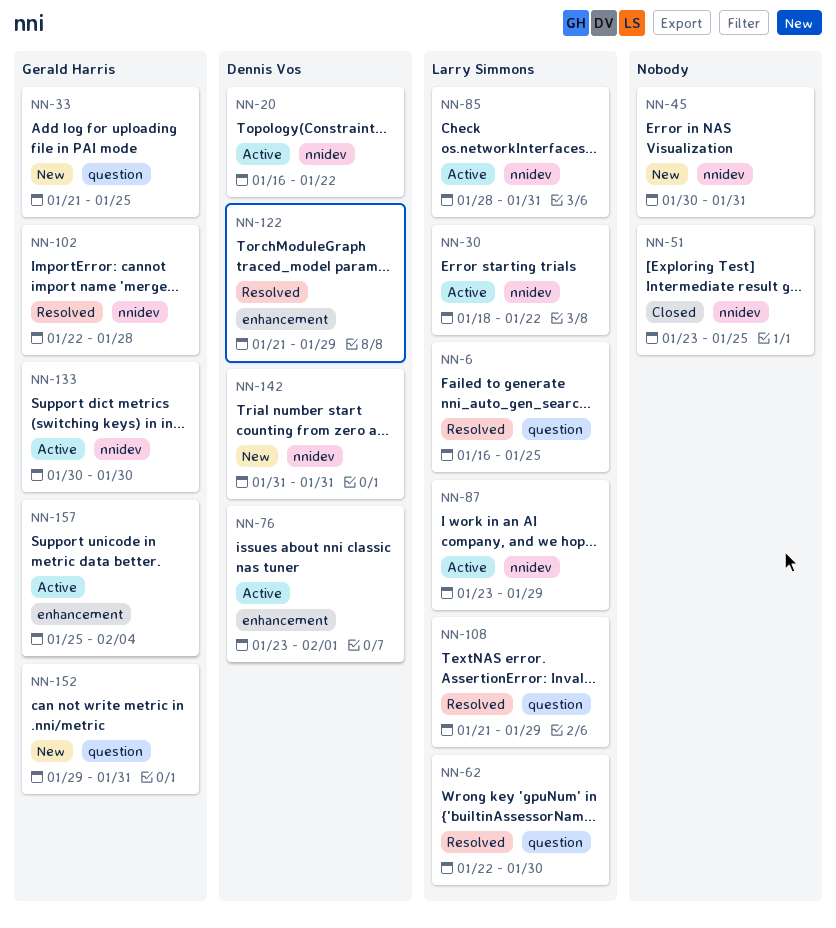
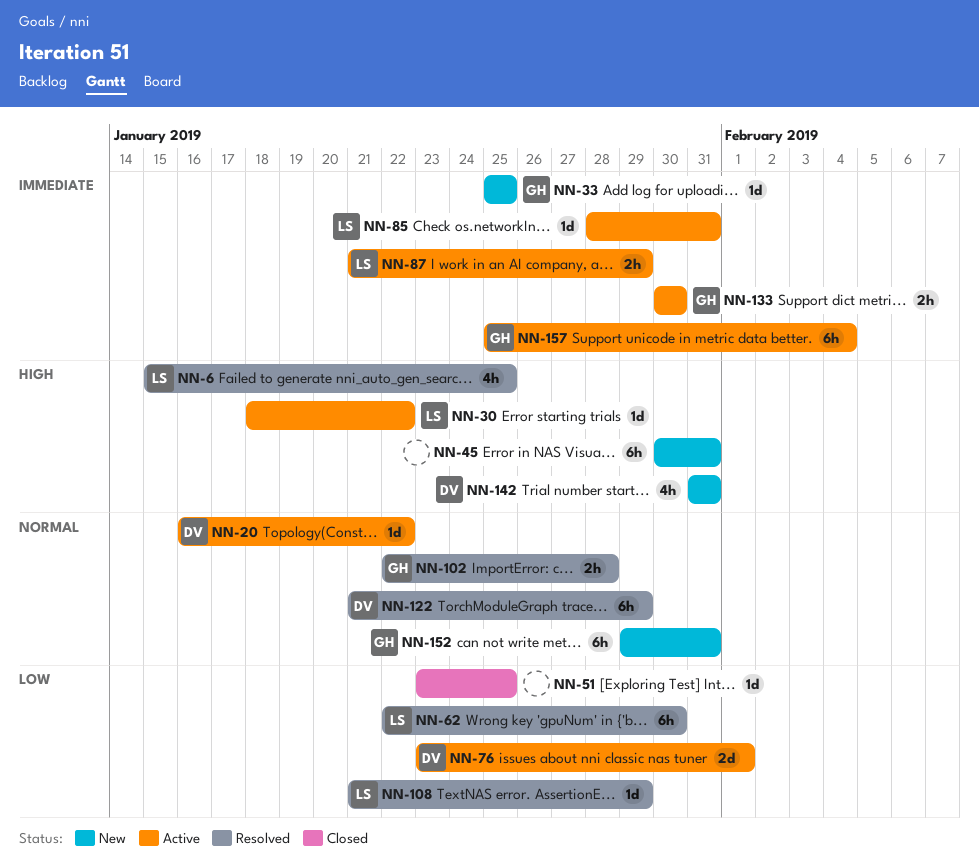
NN-6, start: Jan 16 -> Jan 15
NN-33, start: Jan 21 -> Jan 25
NN-87, start: Jan 23 -> Jan 21

